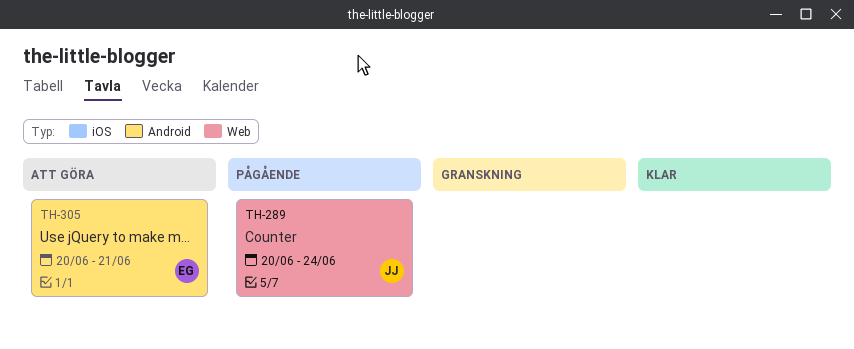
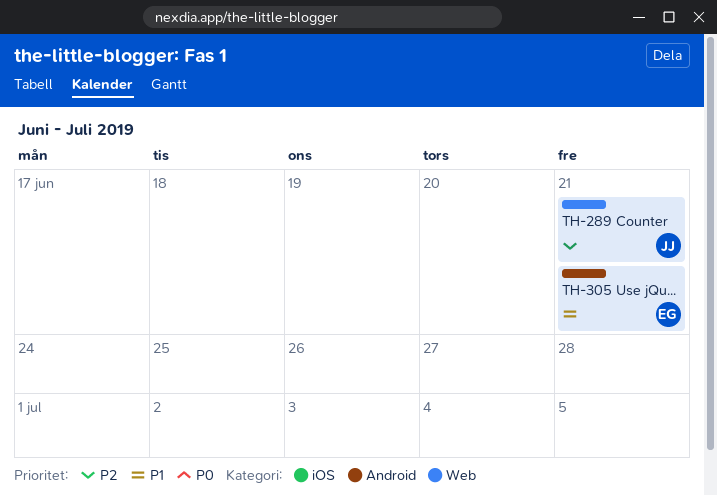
TH-289, due: Jun 24 -> Jun 21

